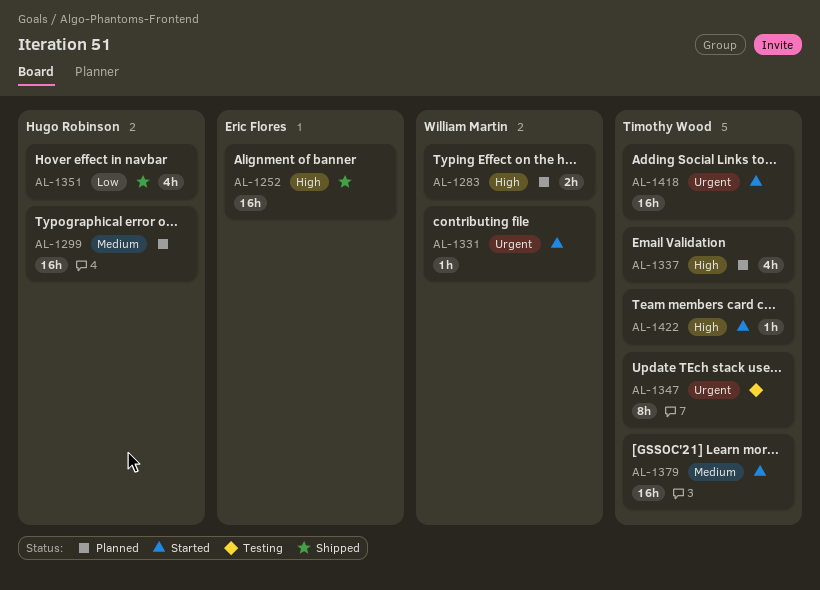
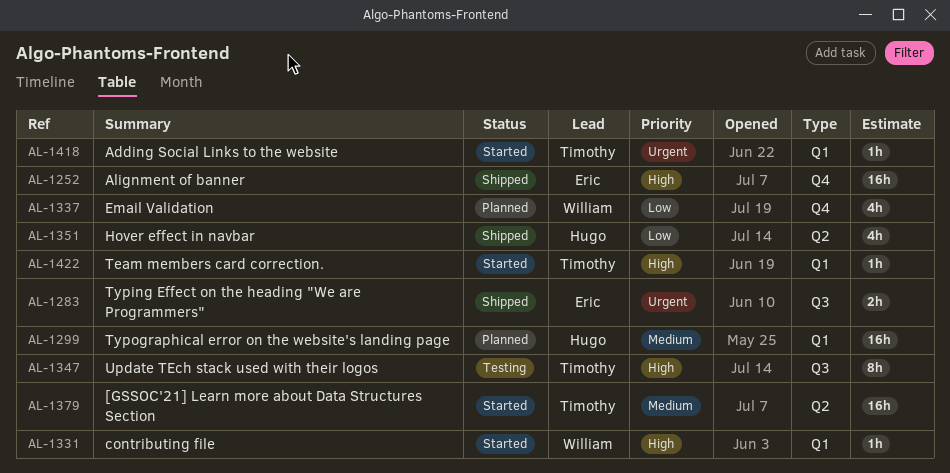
AL-1283, status: Planned -> Shipped
AL-1283, owner: William Martin -> Eric Flores
AL-1283, priority: High -> Urgent
AL-1331, priority: Urgent -> High
AL-1337, owner: Timothy Wood -> William Martin
AL-1337, priority: High -> Low
AL-1347, priority: Urgent -> High
AL-1418, estimate: 16h -> 1h

